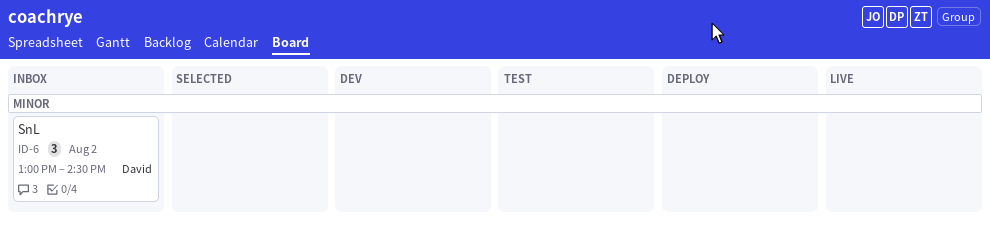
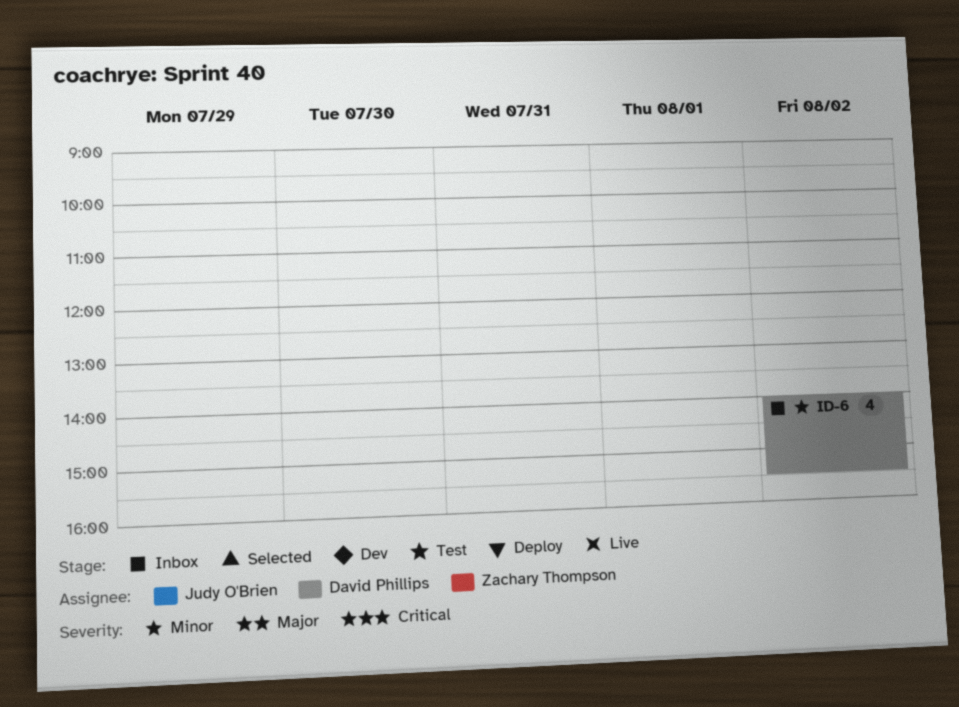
ID-6, estimate: 3 -> 4
ID-6, begins: 13:00 -> 14:00
ID-6, ends: 14:30 -> 15:30

